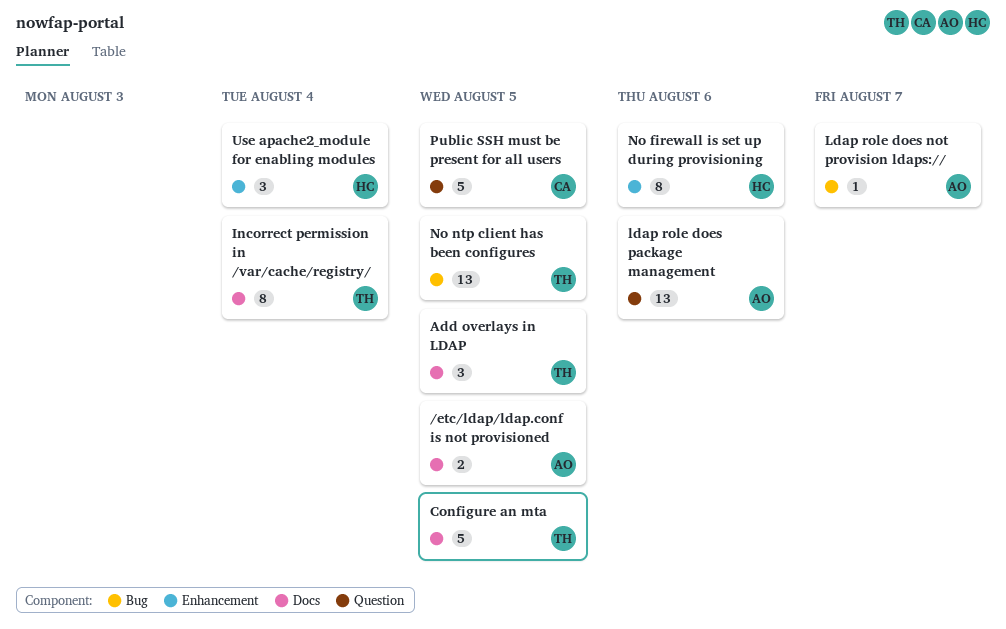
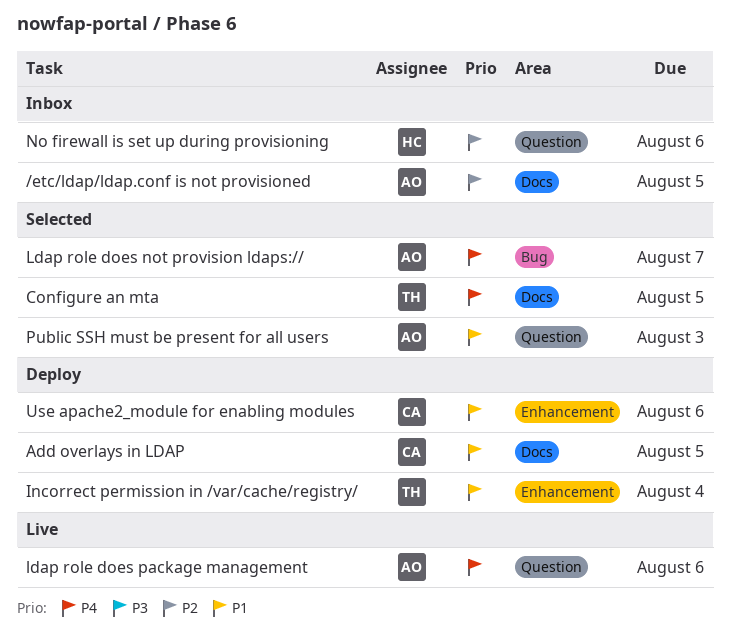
Add overlays in LDAP, owner: TH -> CA
Incorrect permission in /var/cache/registry/, label: Docs -> Enhancement
No firewall is set up during provisioning, label: Enhancement -> Question
No ntp client has been configures: present -> none
Public SSH must be present for all users, owner: CA -> AO
Public SSH must be present for all users, due: Aug 5 -> Aug 3
Use apache2_module for enabling modules, owner: HC -> CA
Use apache2_module for enabling modules, due: Aug 4 -> Aug 6

